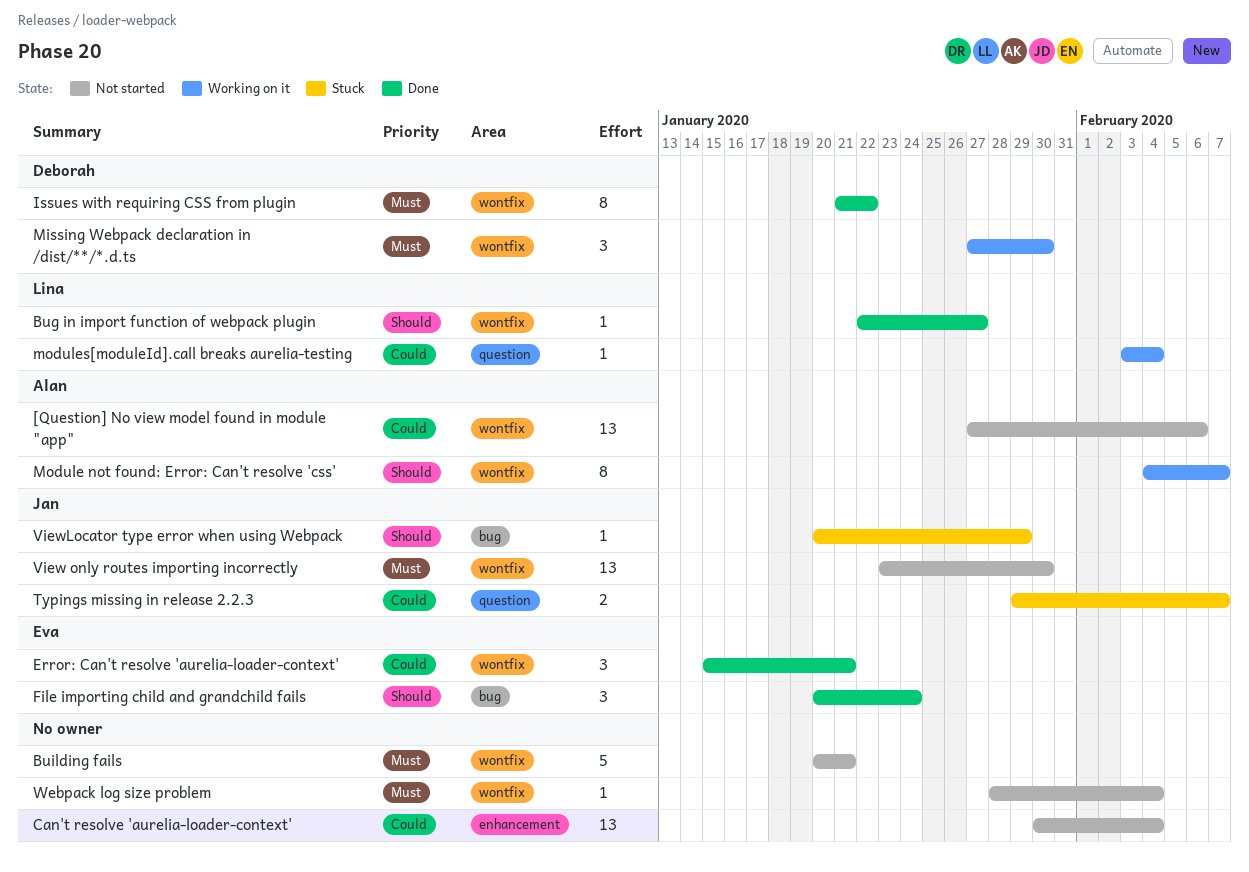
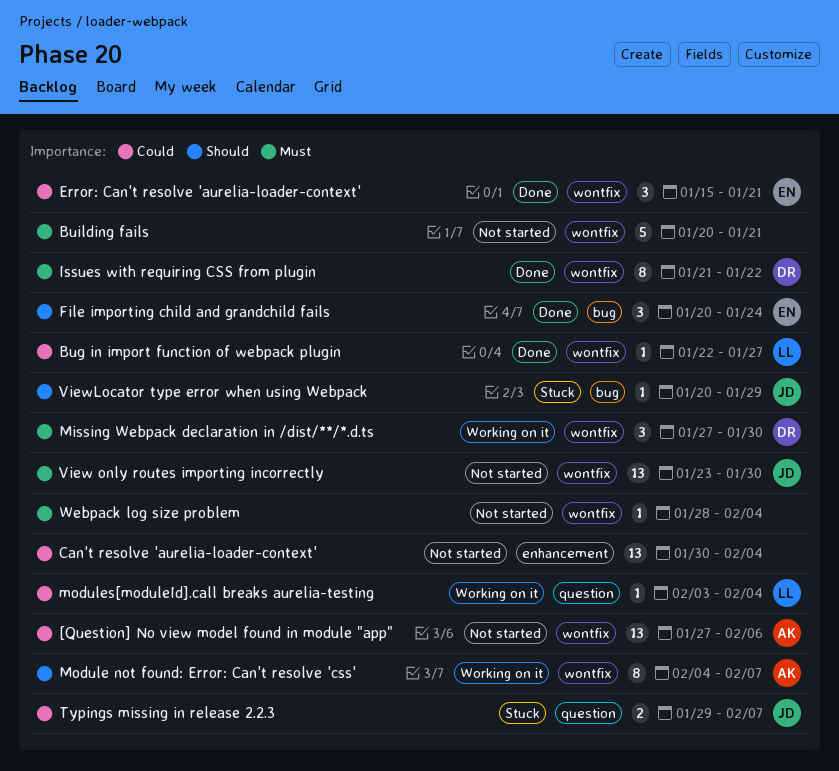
Bug in import function of webpack plugin, priority: Should -> Could

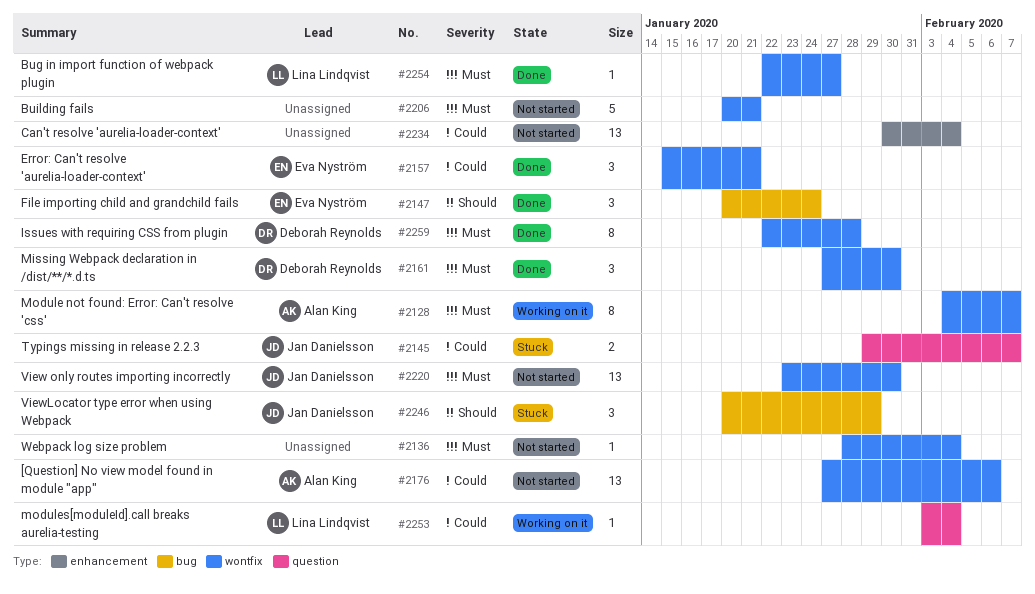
Bug in import function of webpack plugin, priority: Could -> Must
Issues with requiring CSS from plugin, start: Jan 21 -> Jan 22
Issues with requiring CSS from plugin, due: Jan 22 -> Jan 28
Missing Webpack declaration in /dist/**/*.d.ts, status: Working on it -> Done
Module not found: Error: Can't resolve 'css', priority: Should -> Must
ViewLocator type error when using Webpack, estimate: 1 -> 3

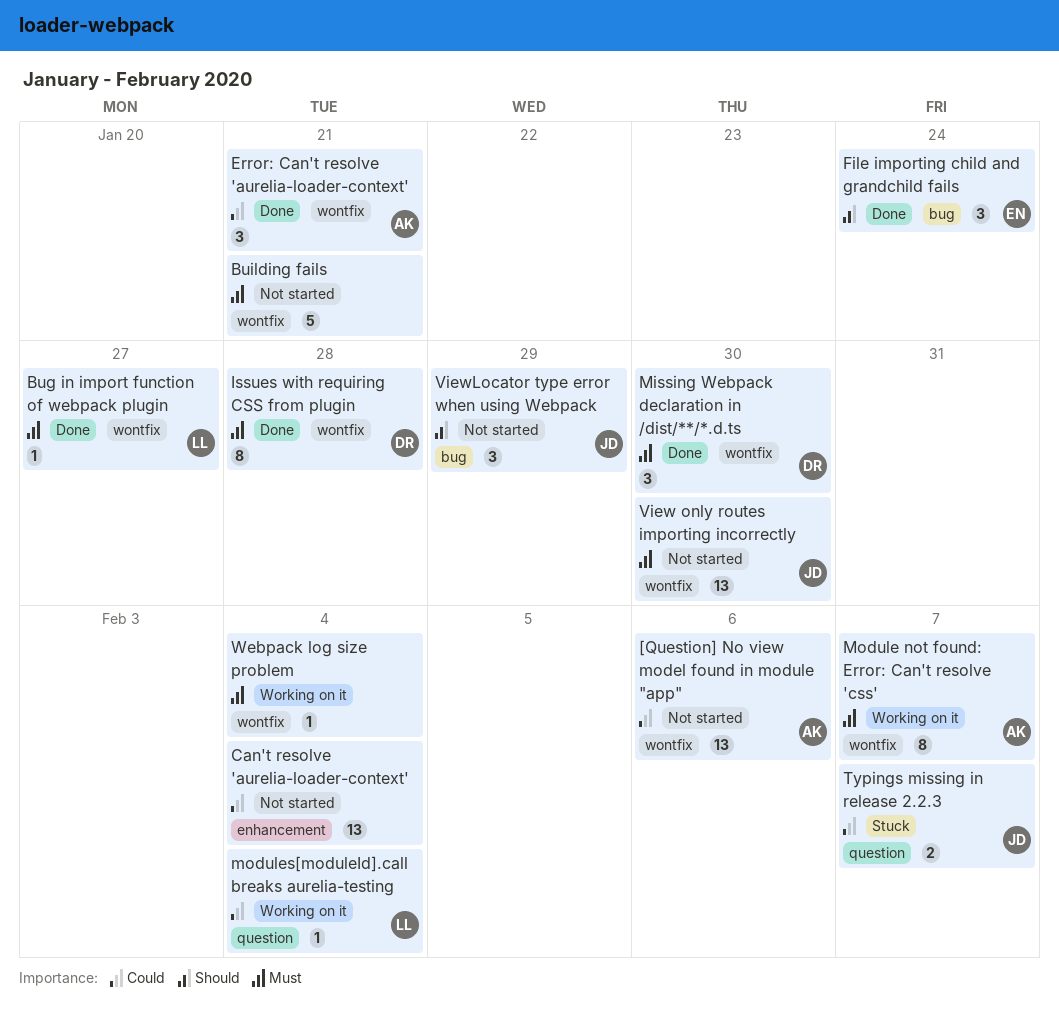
Error: Can't resolve 'aurelia-loader-context', owner: Eva Nyström -> Alan King
ViewLocator type error when using Webpack, status: Stuck -> Not started
Webpack log size problem, status: Not started -> Working on it

